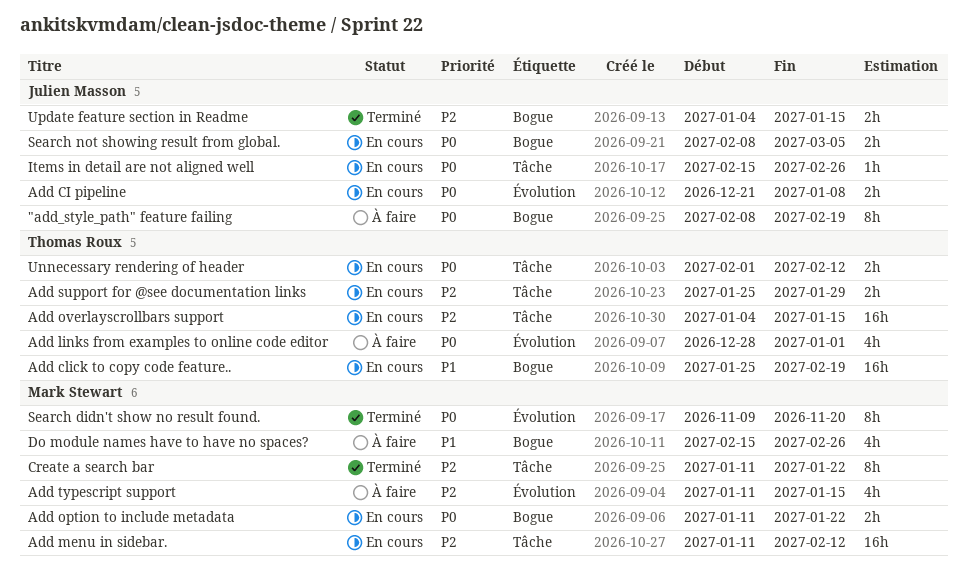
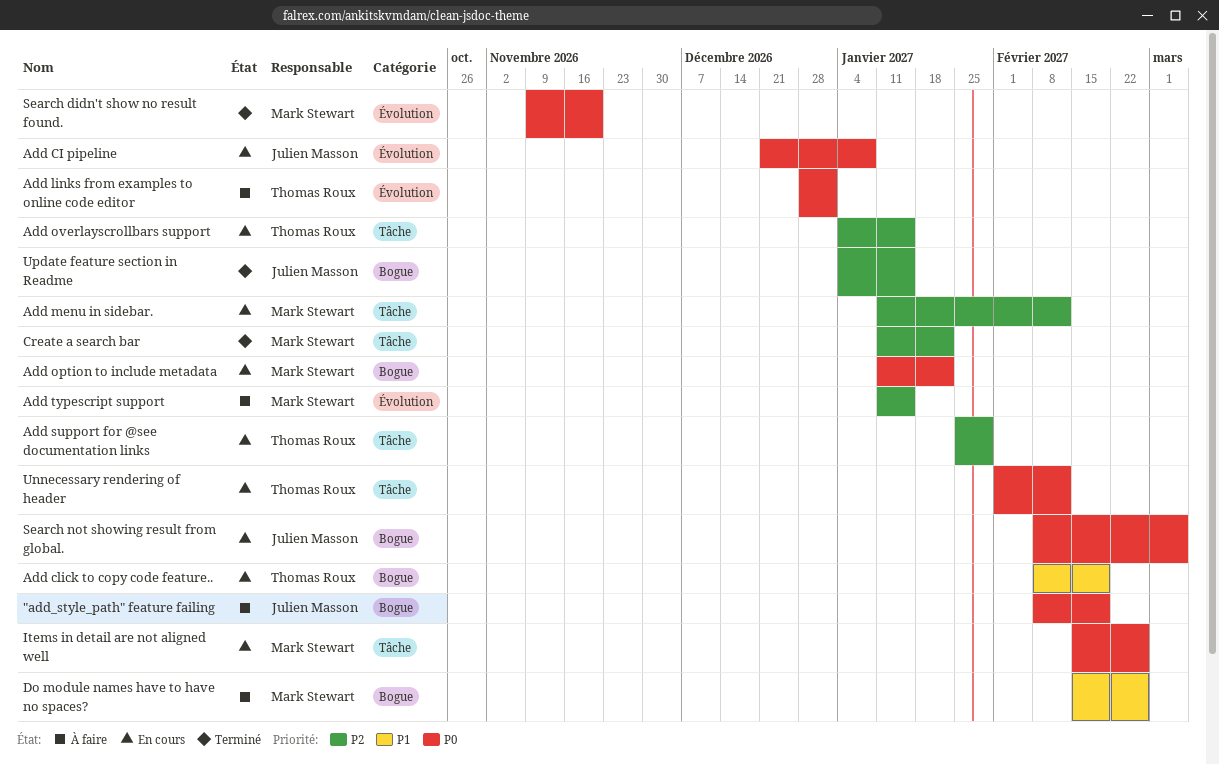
Add click to copy code feature.., start: Jan 25 -> Feb 8
Items in detail are not aligned well, owner: Julien Masson -> Mark Stewart

